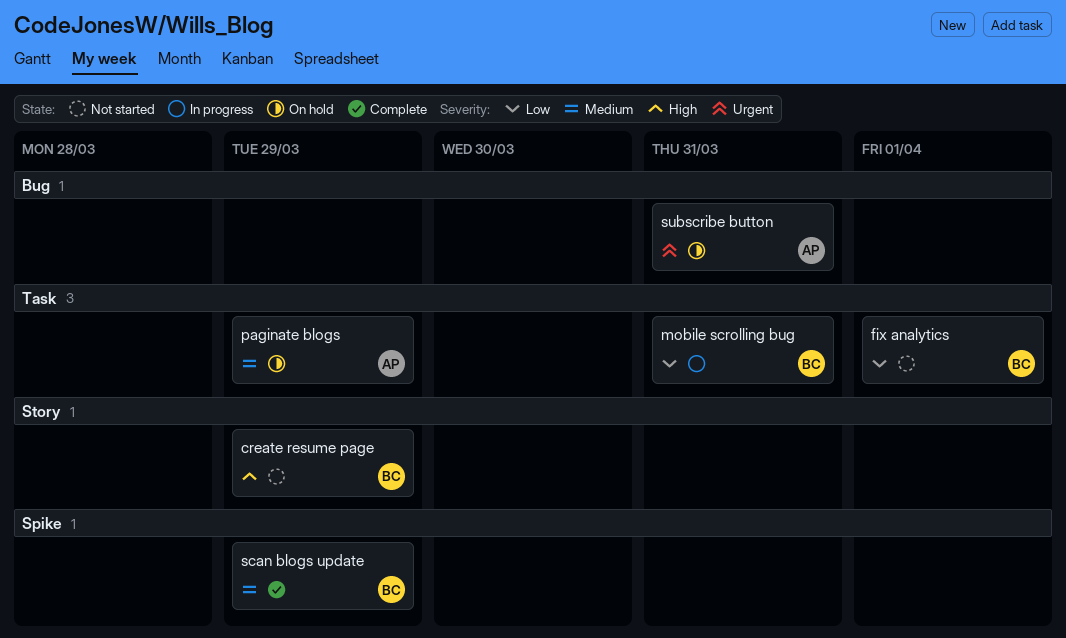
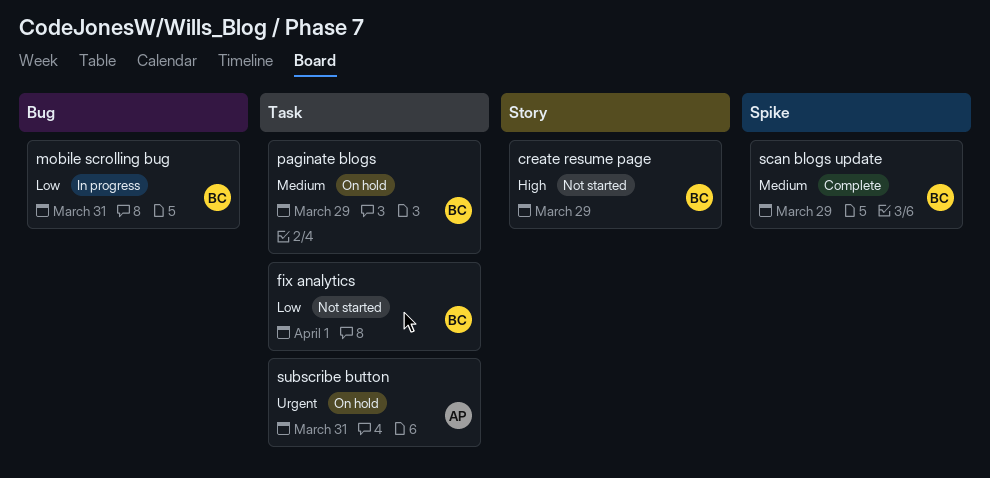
mobile scrolling bug, label: Task -> Bug
paginate blogs, owner: AP -> BC
subscribe button, label: Bug -> Task

